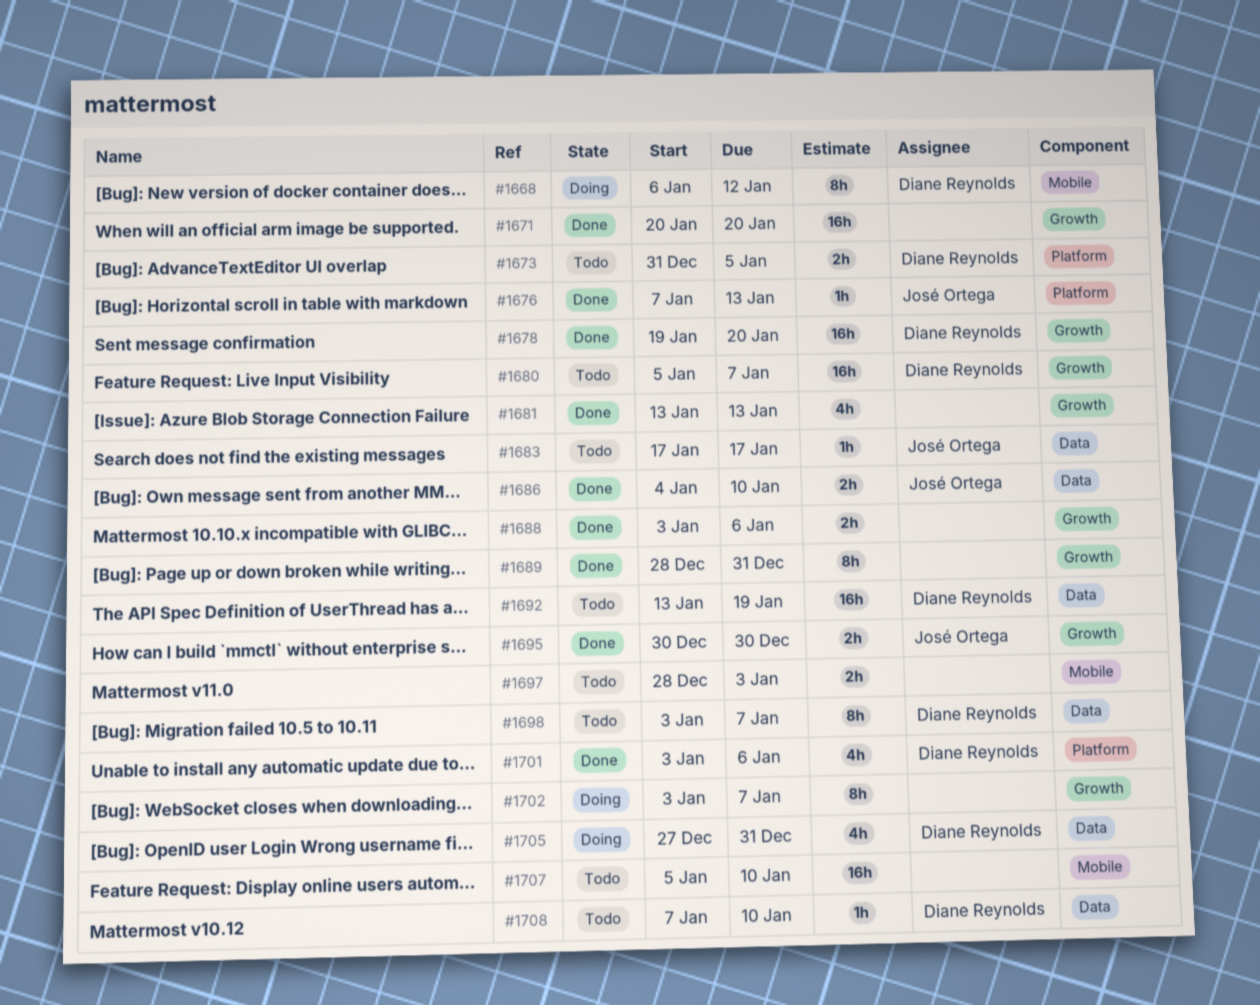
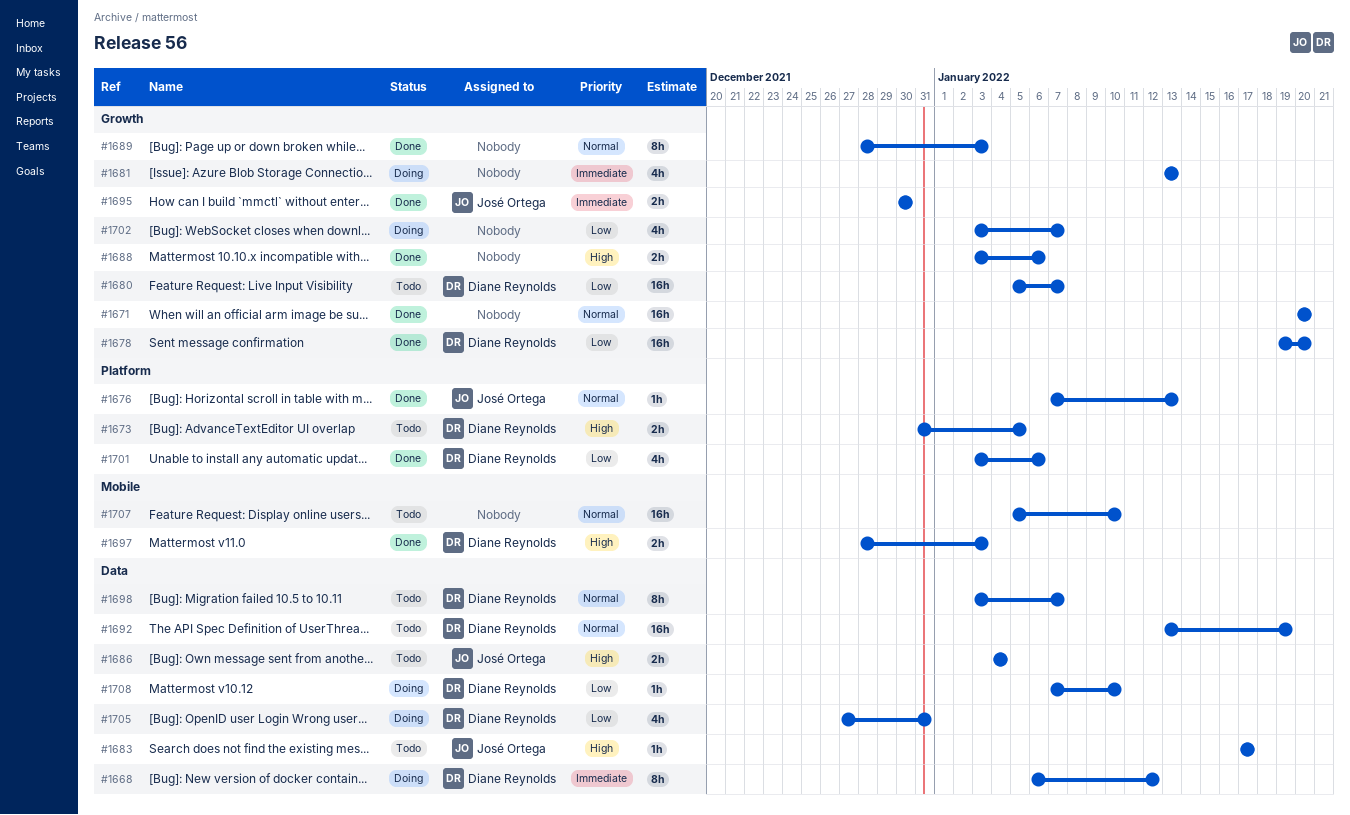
#1668, label: Mobile -> Data
#1681, status: Done -> Doing
#1686, status: Done -> Todo
#1686, due: Jan 10 -> Jan 4
#1689, due: Dec 31 -> Jan 3
#1697, status: Todo -> Done
#1697, owner: none -> Diane Reynolds
#1702, estimate: 8h -> 4h
#1708, status: Todo -> Doing

